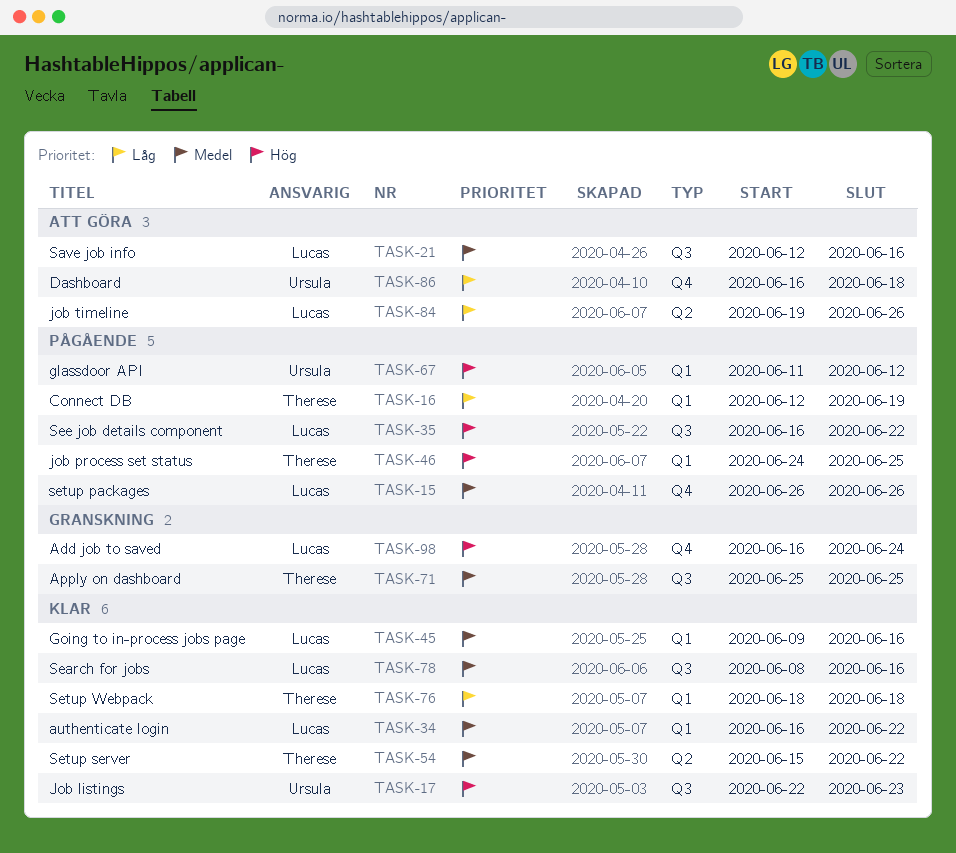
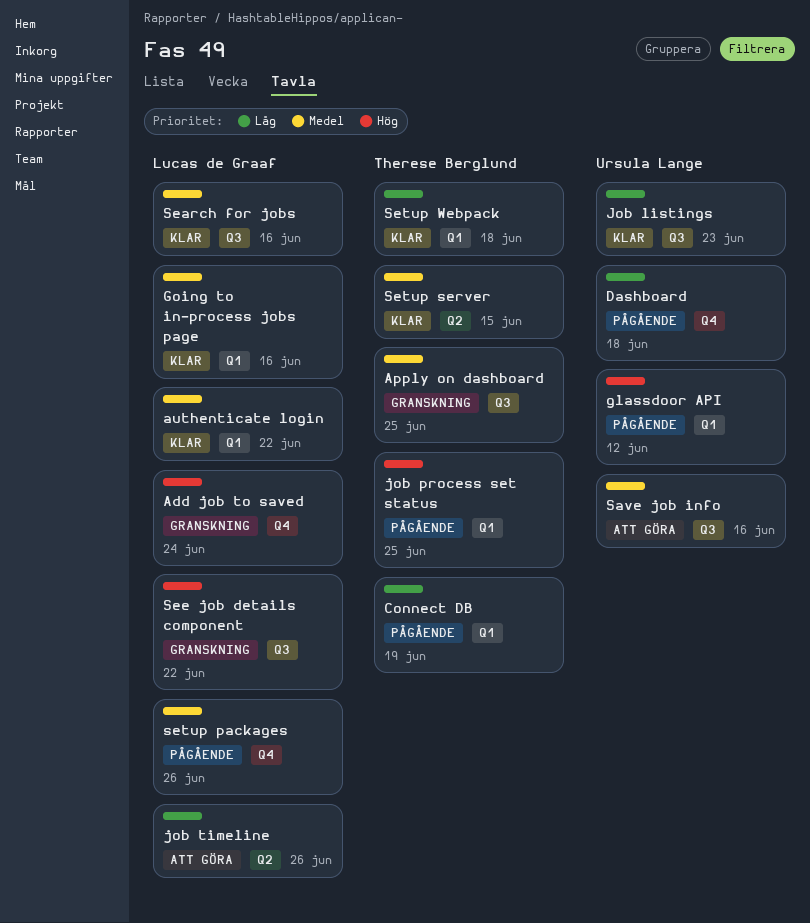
Dashboard, status: Att göra -> Pågående
Job listings, priority: Hög -> Låg
Save job info, owner: Lucas de Graaf -> Ursula Lange
See job details component, status: Pågående -> Granskning
Setup server, due: Jun 22 -> Jun 15

